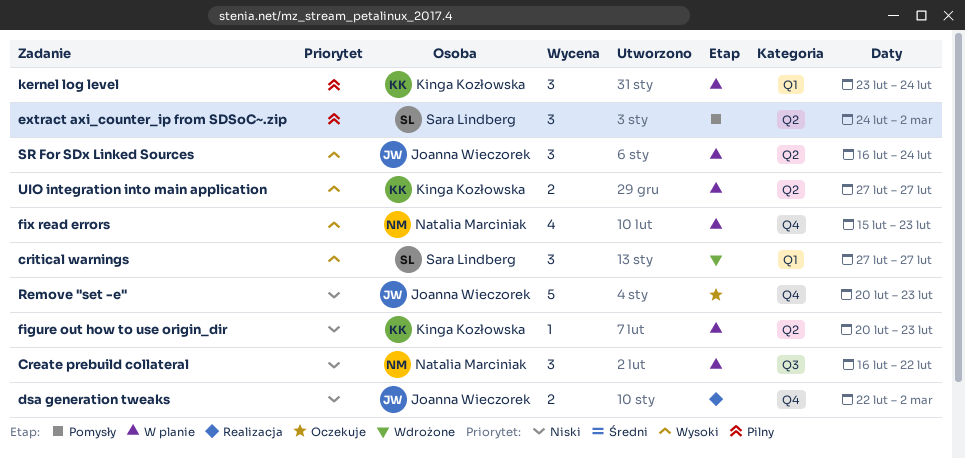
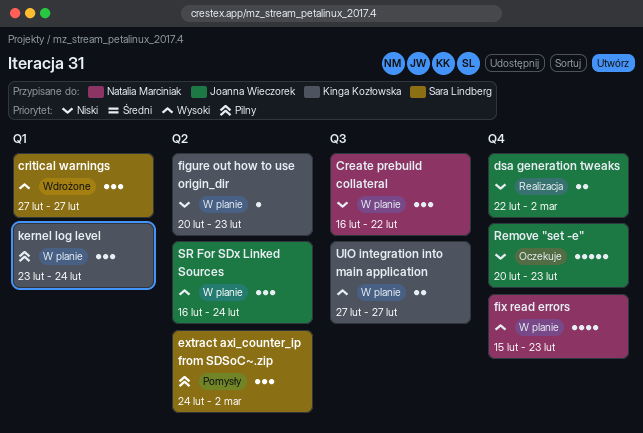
UIO integration into main application, label: Q2 -> Q3

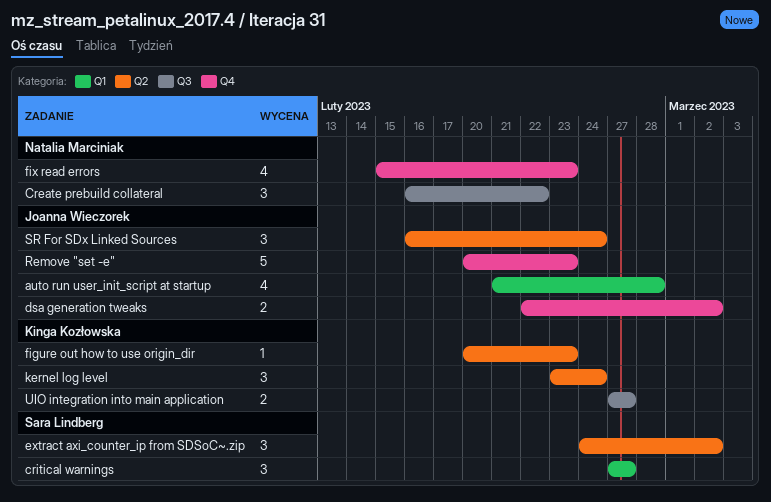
auto run user_init_script at startup: none -> present
kernel log level, label: Q1 -> Q2

